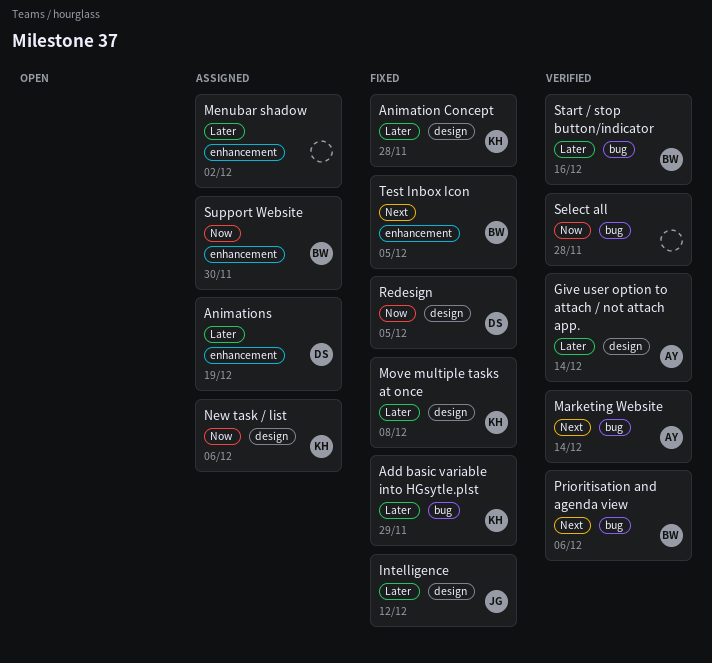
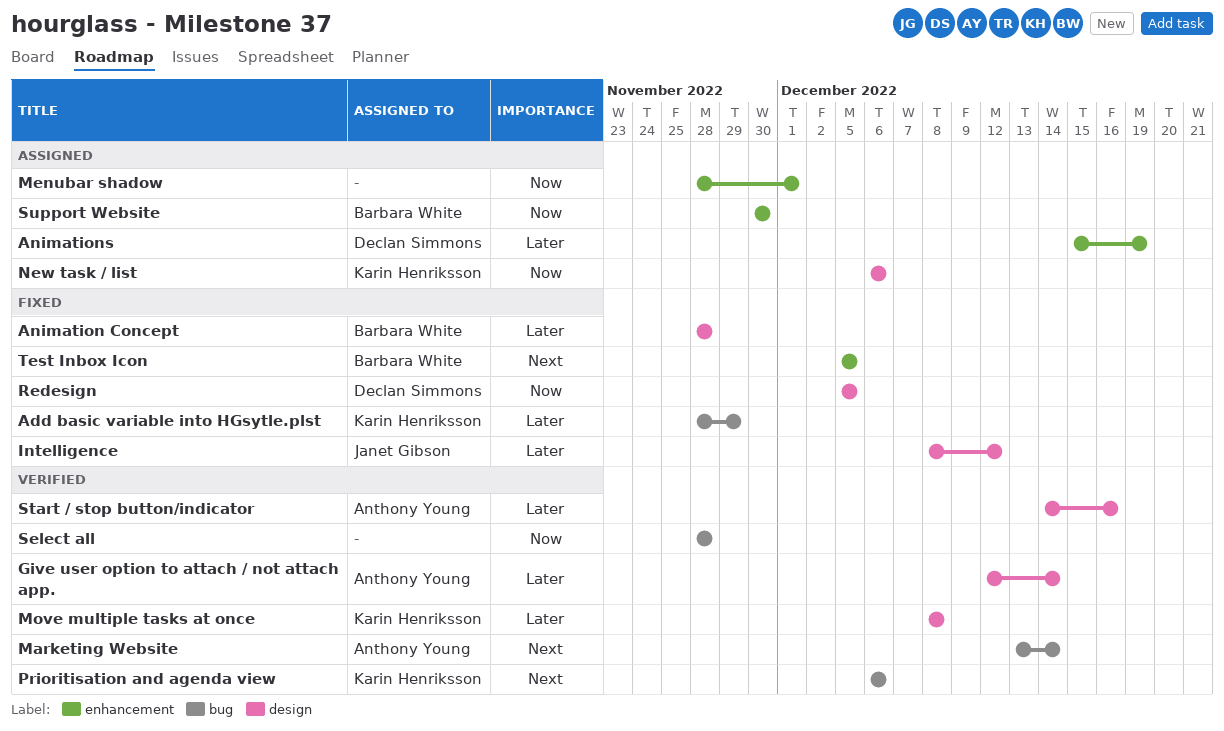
Animation Concept, owner: Karin Henriksson -> Barbara White
Menubar shadow, priority: Later -> Now
Menubar shadow, due: Dec 2 -> Dec 1
Move multiple tasks at once, status: Fixed -> Verified
Prioritisation and agenda view, owner: Barbara White -> Karin Henriksson
Start / stop button/indicator, owner: Barbara White -> Anthony Young
Start / stop button/indicator, label: bug -> design

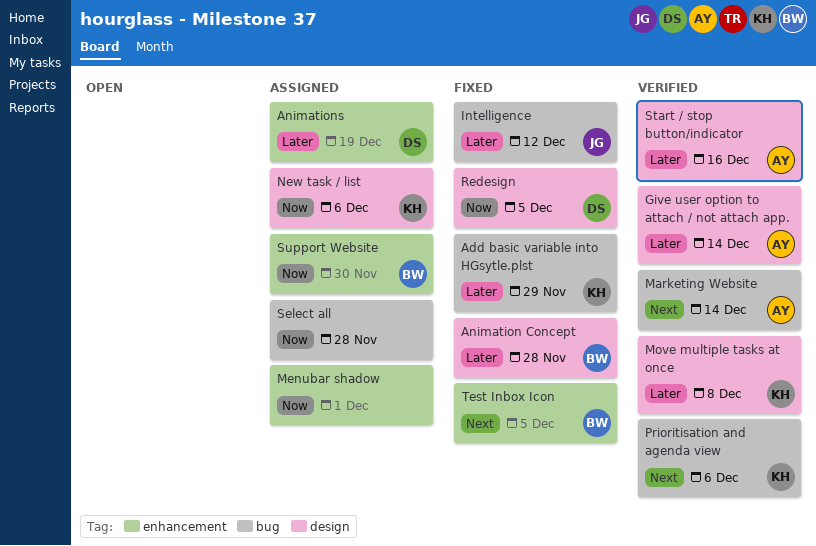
Intelligence, label: design -> bug
Select all, status: Verified -> Assigned

